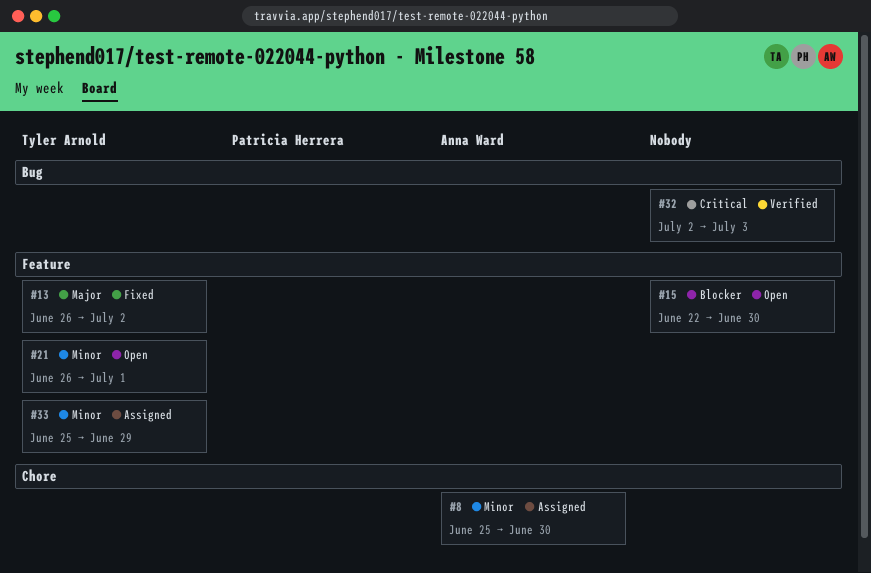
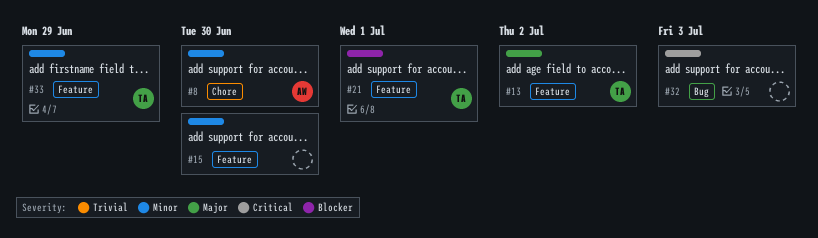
#15, priority: Blocker -> Minor
#21, priority: Minor -> Blocker

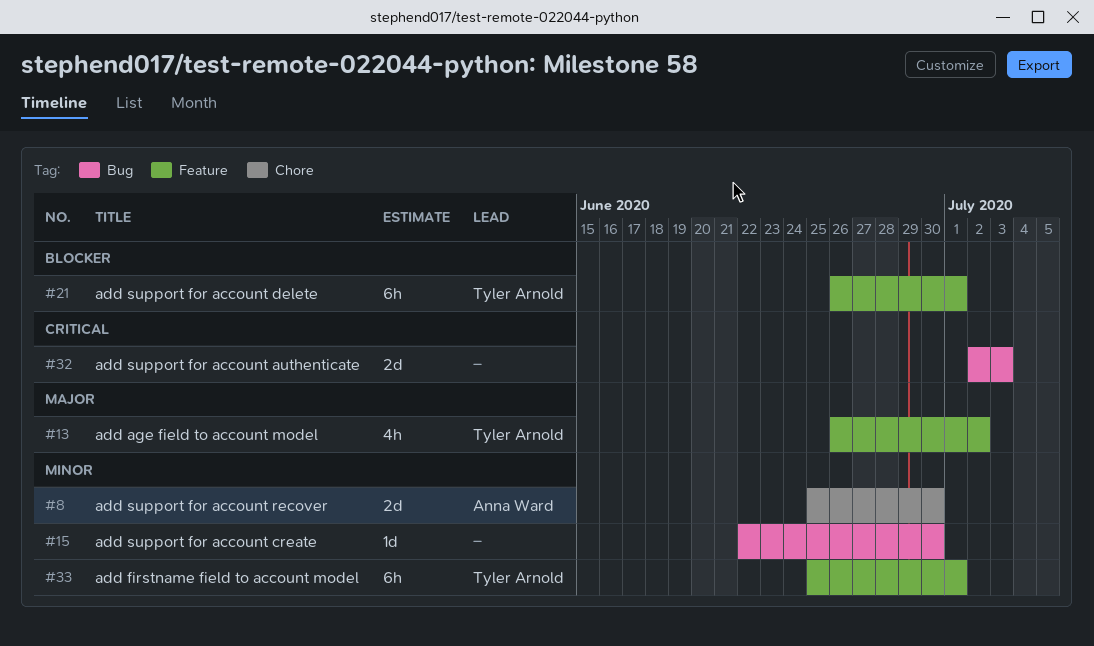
#15, label: Feature -> Bug
#33, due: Jun 29 -> Jul 1

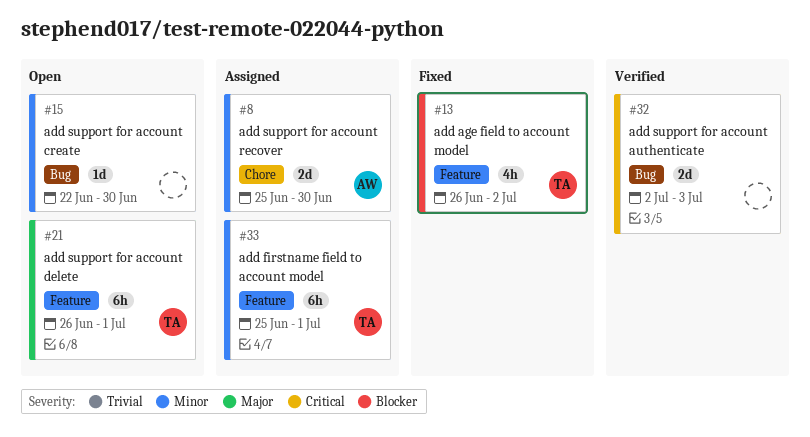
#13, priority: Major -> Blocker
#21, priority: Blocker -> Major

